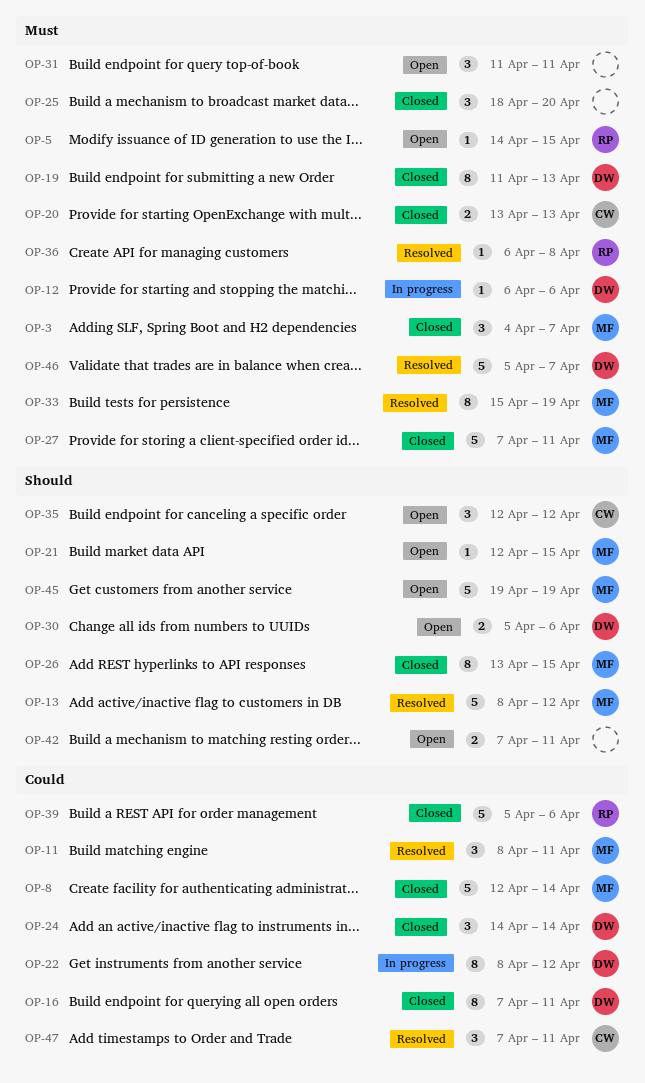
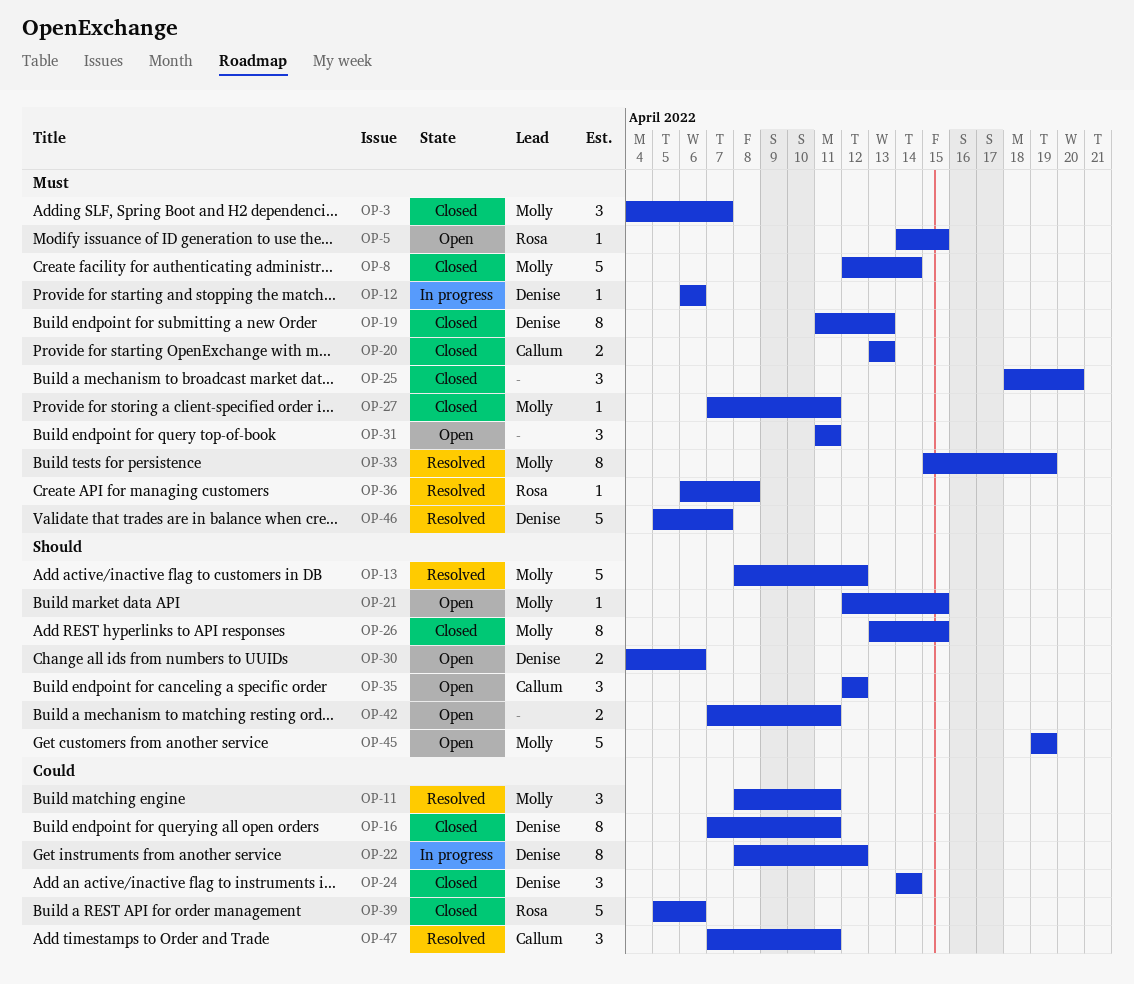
OP-8, priority: Could -> Must
OP-27, estimate: 5 -> 1
OP-30, start: Apr 5 -> Apr 4

